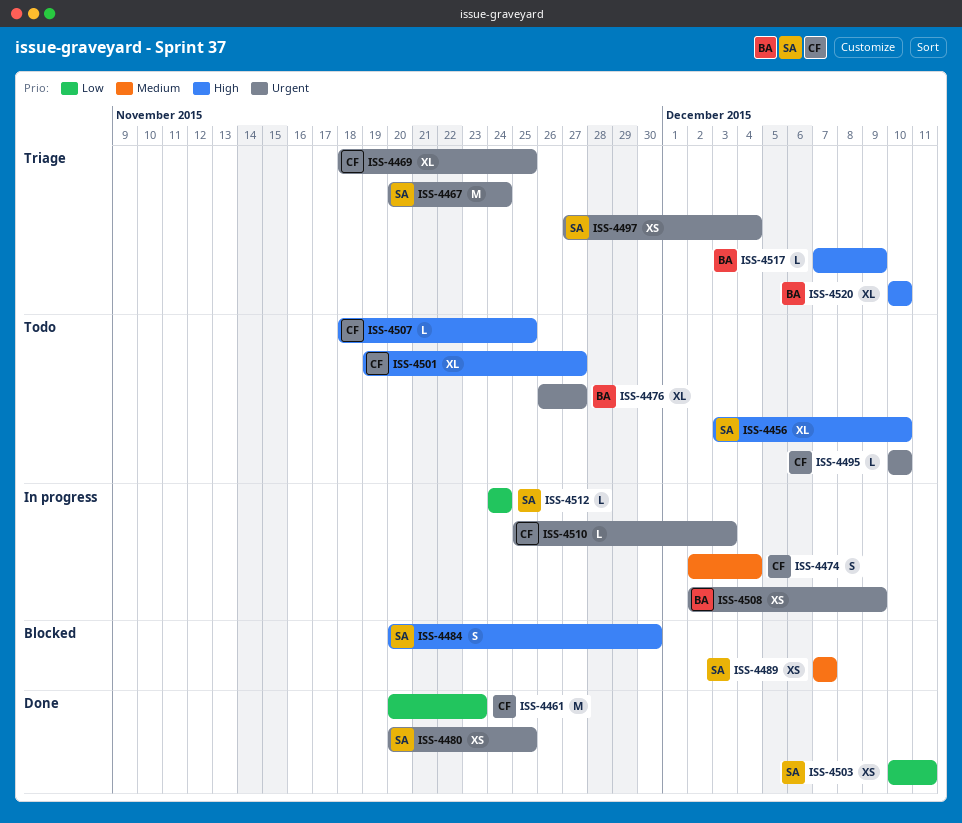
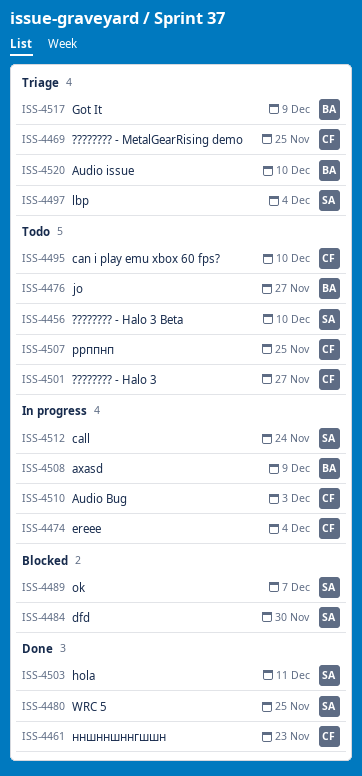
ISS-4467: present -> none

